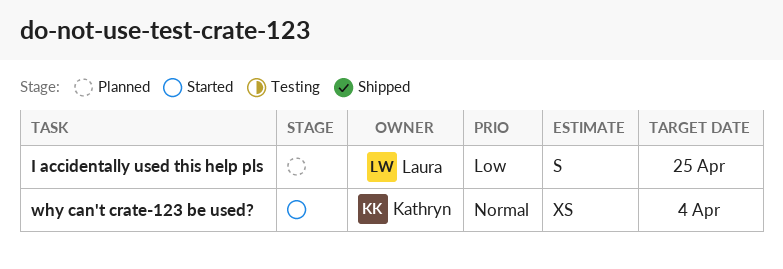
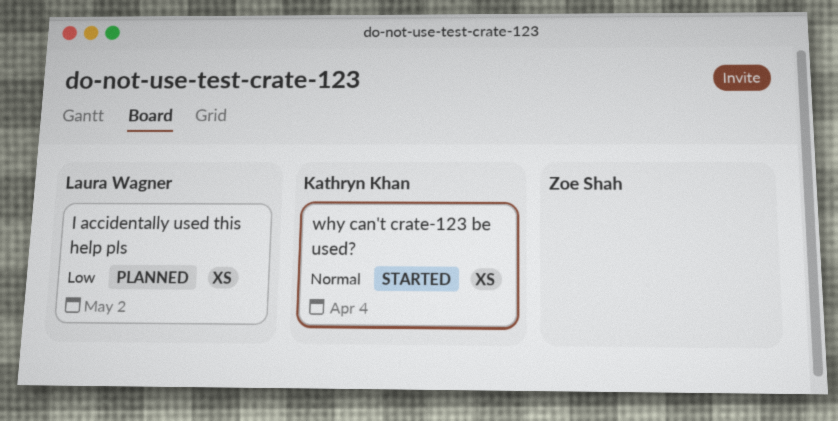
I accidentally used this help pls, estimate: S -> XS
I accidentally used this help pls, due: Apr 25 -> May 2

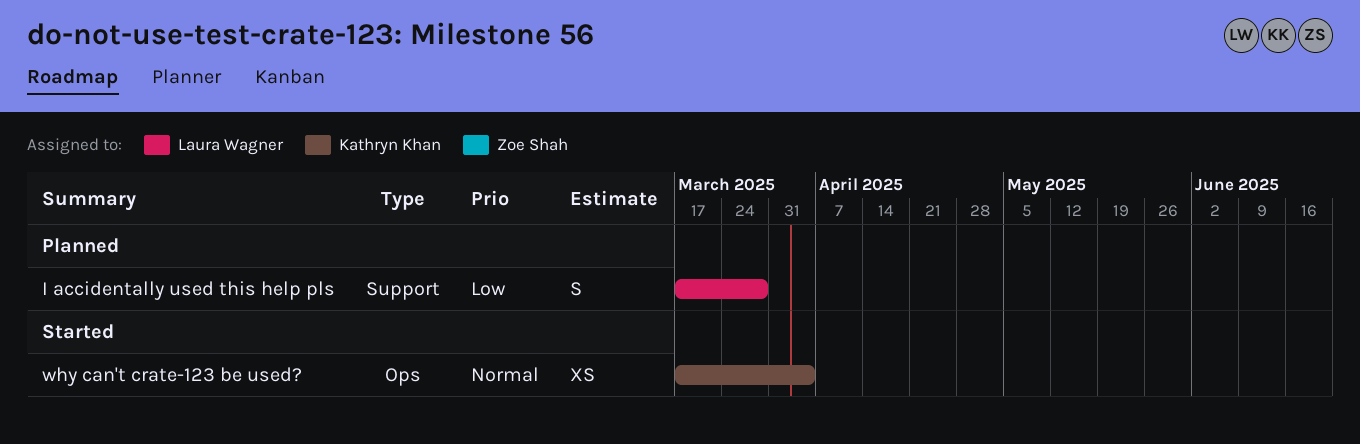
I accidentally used this help pls, estimate: XS -> S
I accidentally used this help pls, due: May 2 -> Mar 28

